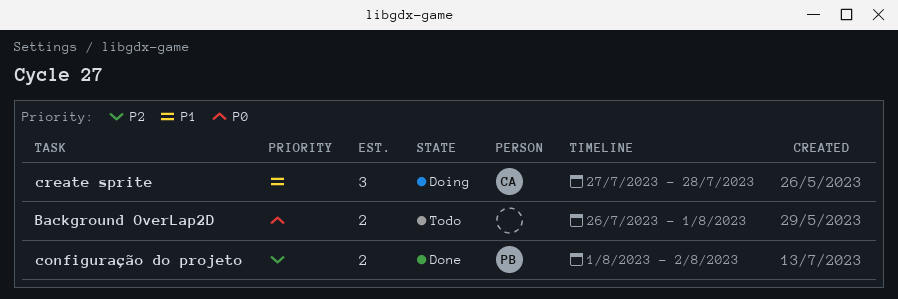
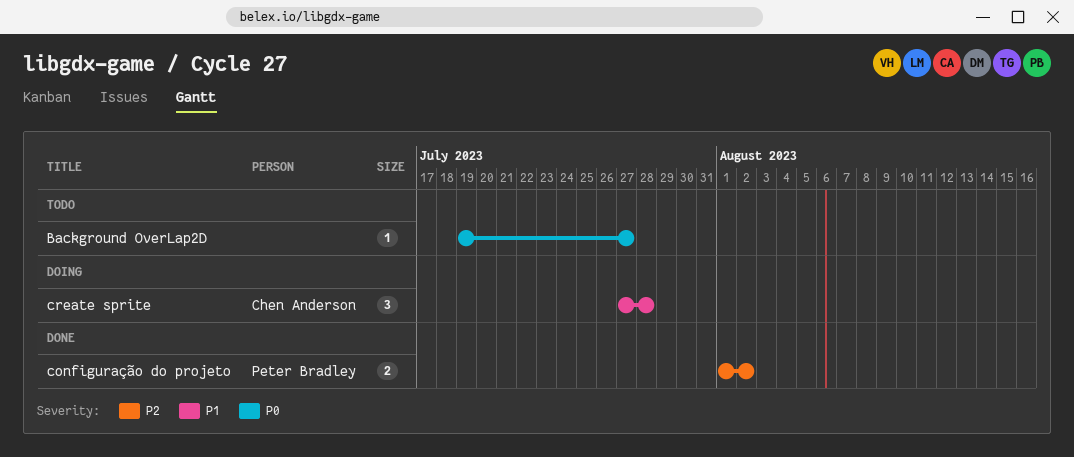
Background OverLap2D, estimate: 2 -> 1
Background OverLap2D, start: Jul 26 -> Jul 19
Background OverLap2D, due: Aug 1 -> Jul 27

